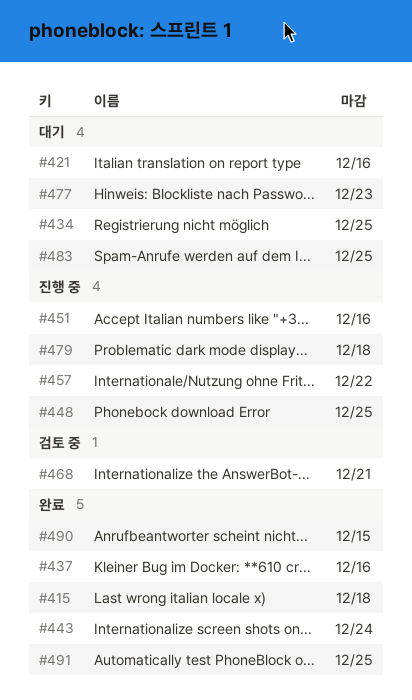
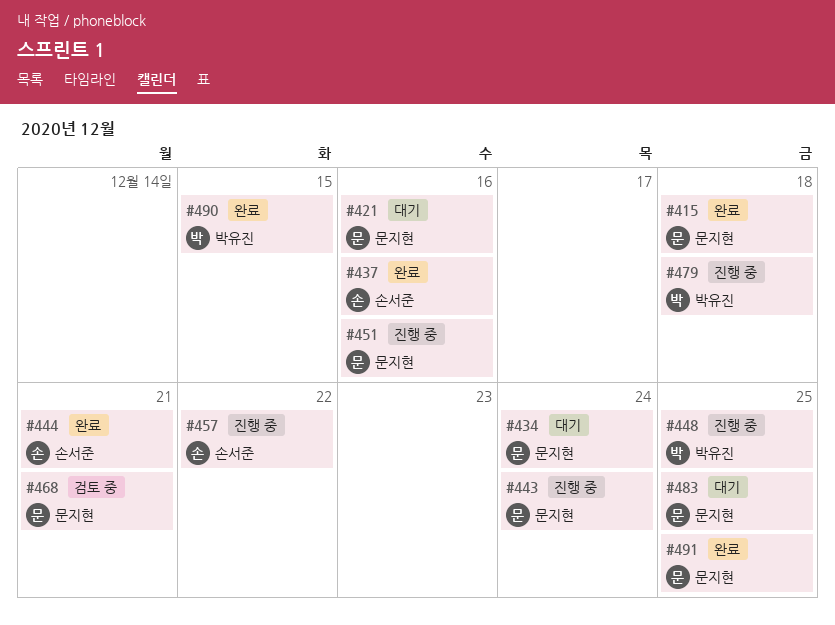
#434, due: Dec 25 -> Dec 24
#443, status: 완료 -> 진행 중
#444: none -> present
#477: present -> none

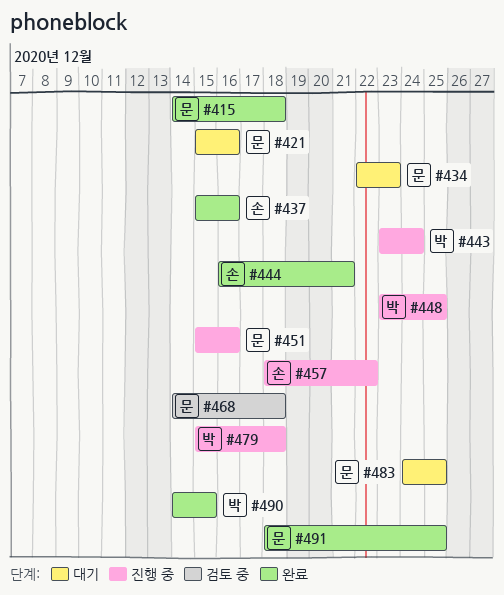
#434, due: Dec 24 -> Dec 23
#443, owner: 문지현 -> 박유진
#468, due: Dec 21 -> Dec 18

